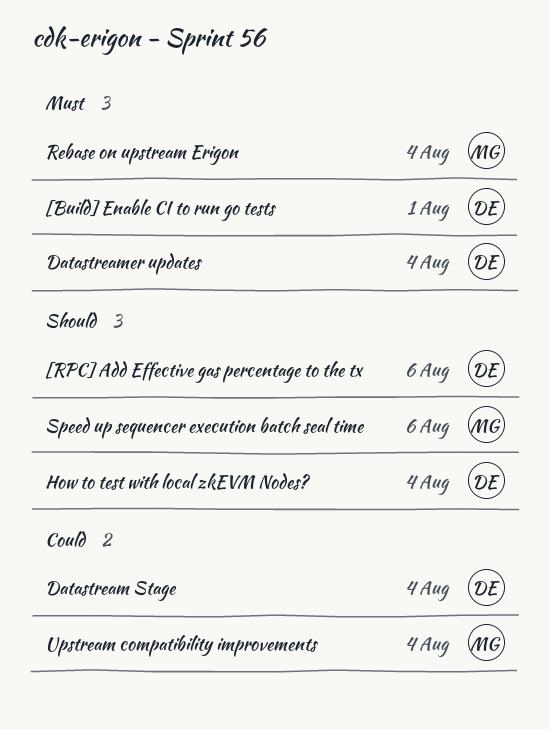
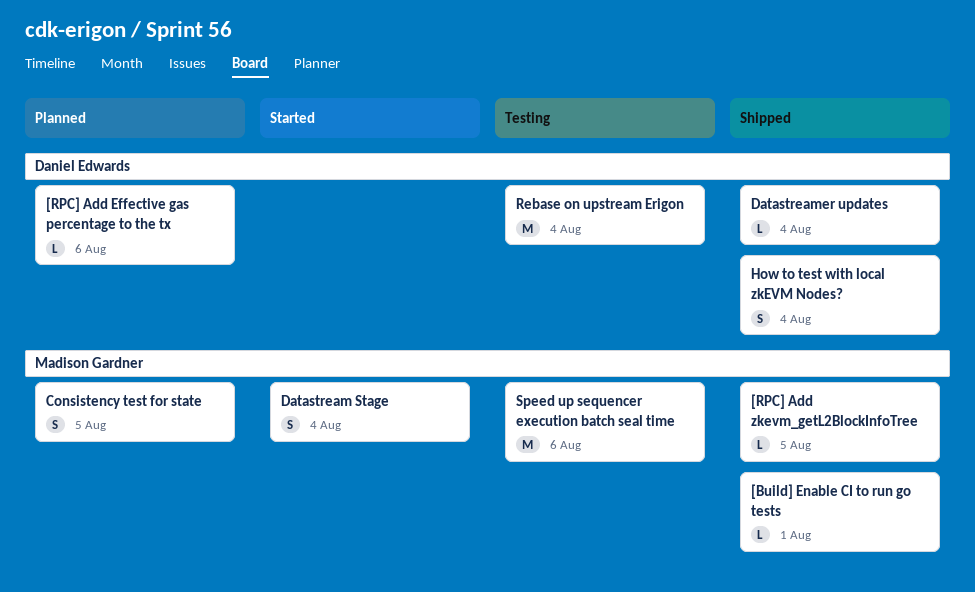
[Build] Enable CI to run go tests, owner: Daniel Edwards -> Madison Gardner
[RPC] Add zkevm_getL2BlockInfoTree: none -> present
Consistency test for state: none -> present
Datastream Stage, owner: Daniel Edwards -> Madison Gardner
Rebase on upstream Erigon, owner: Madison Gardner -> Daniel Edwards
Upstream compatibility improvements: present -> none

